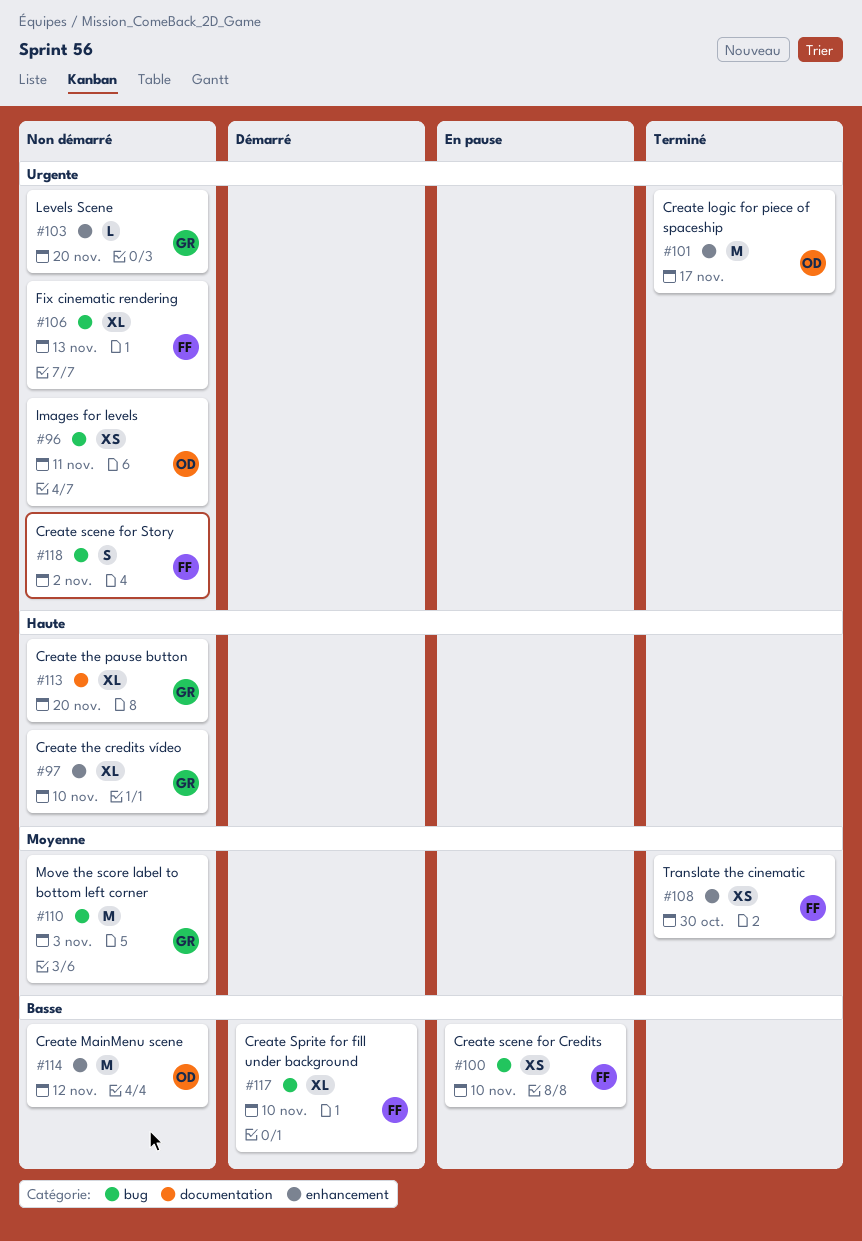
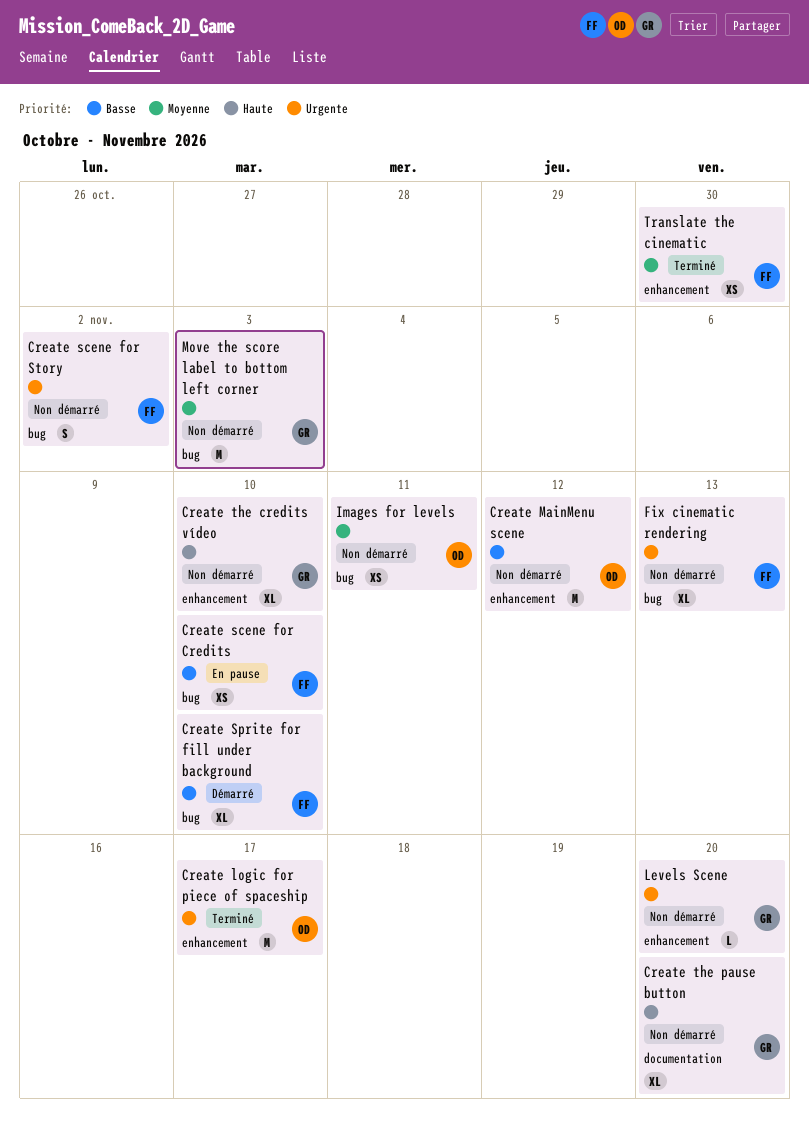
Images for levels, priority: Urgente -> Moyenne

